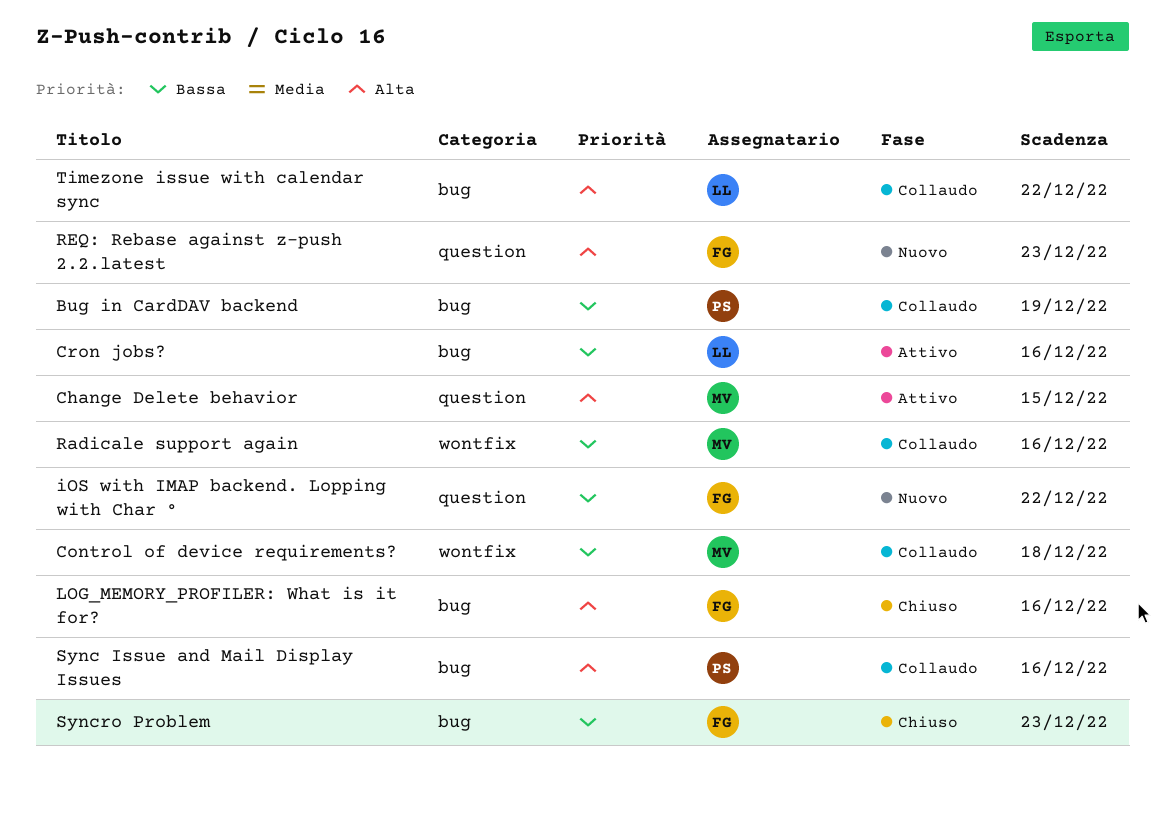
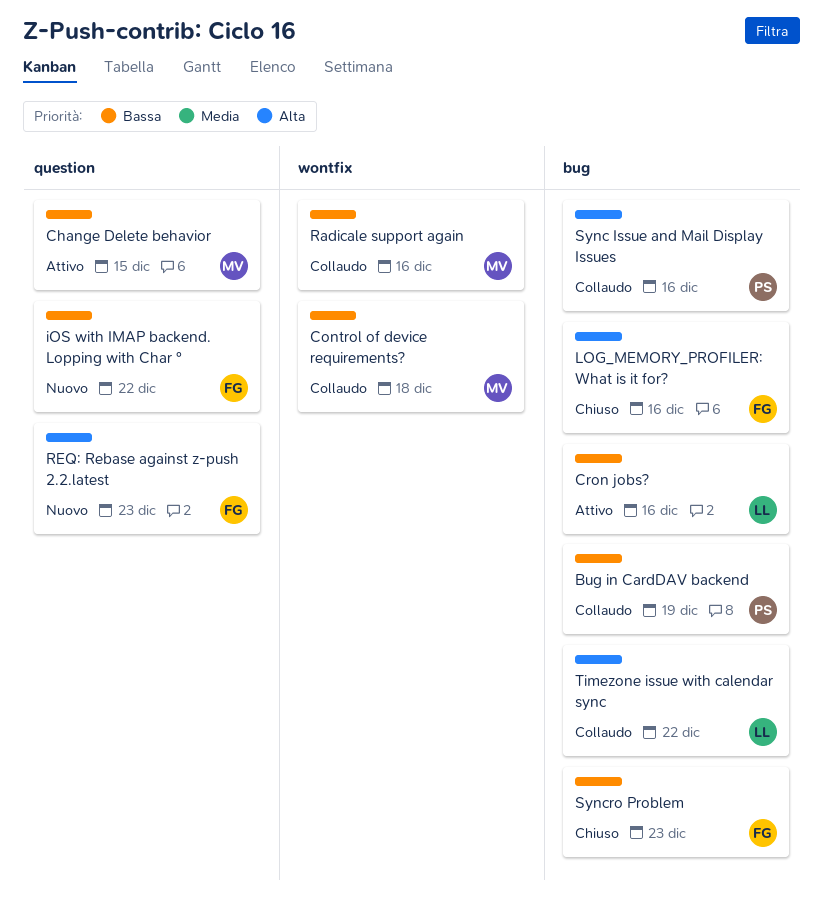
Change Delete behavior, priority: Alta -> Bassa

